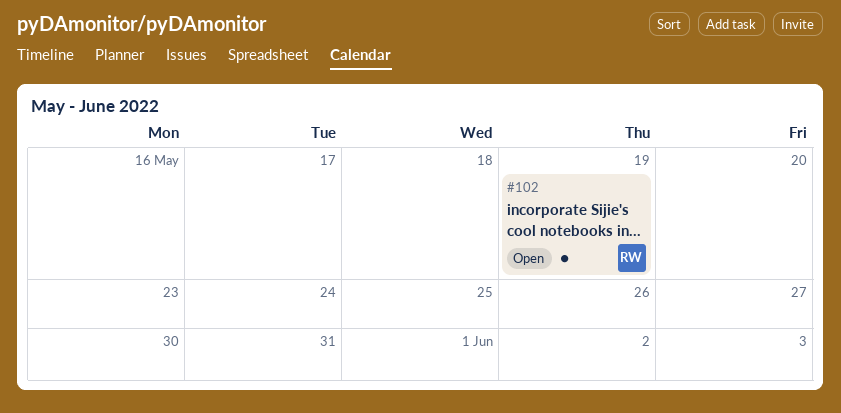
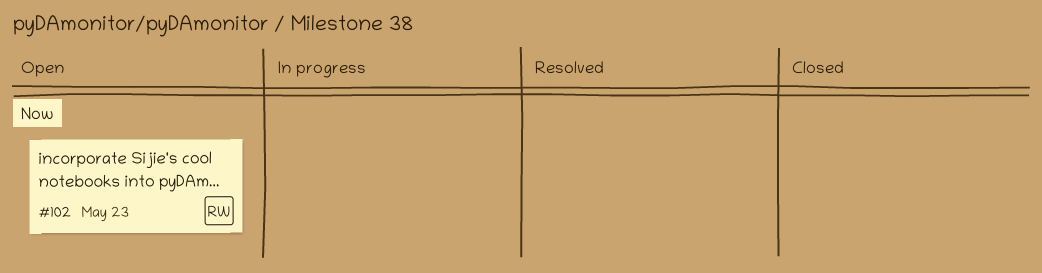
#102, due: May 19 -> May 23

